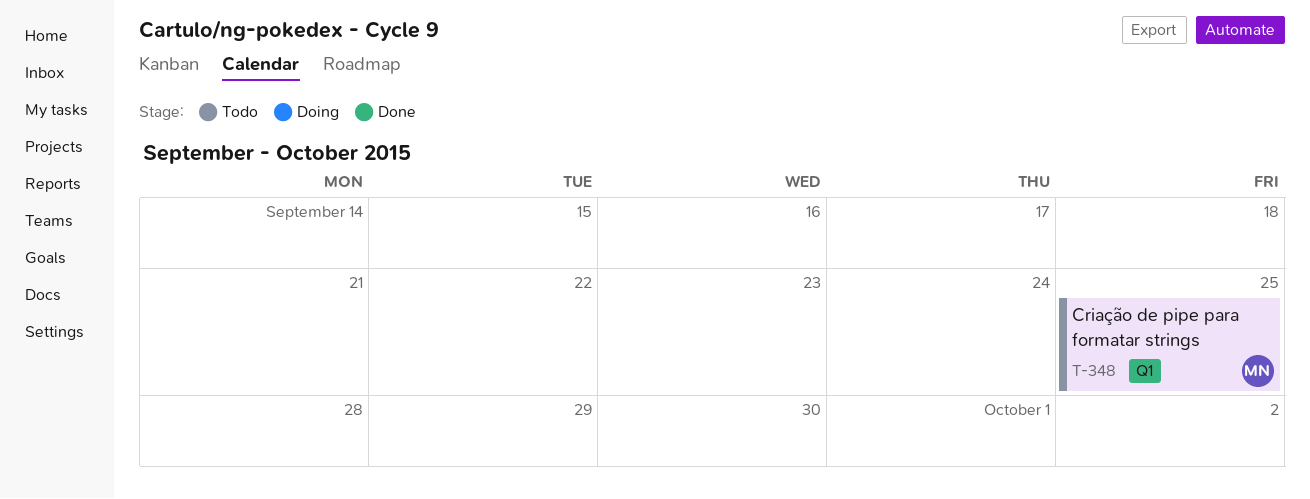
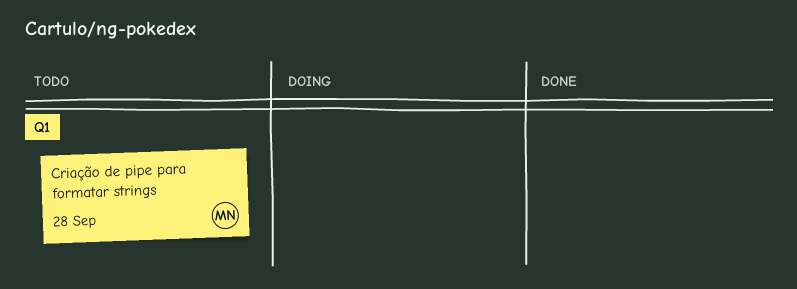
Criação de pipe para formatar strings, due: Sep 25 -> Sep 28

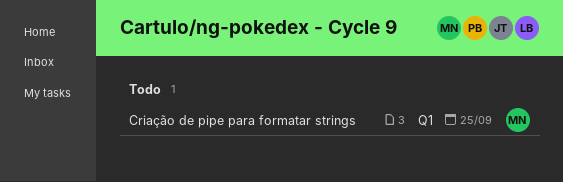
Criação de pipe para formatar strings, due: Sep 28 -> Sep 25

